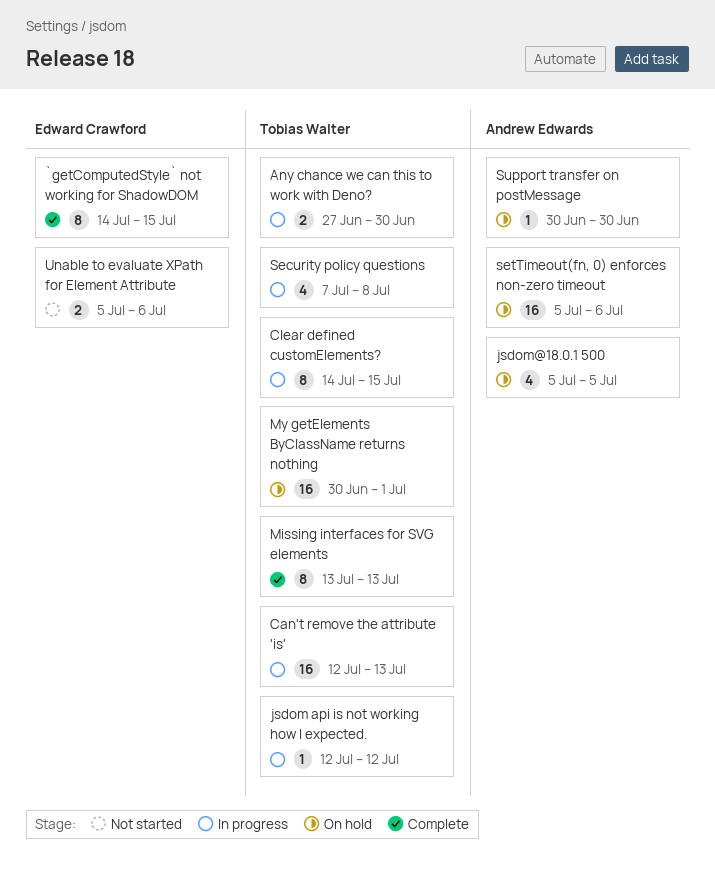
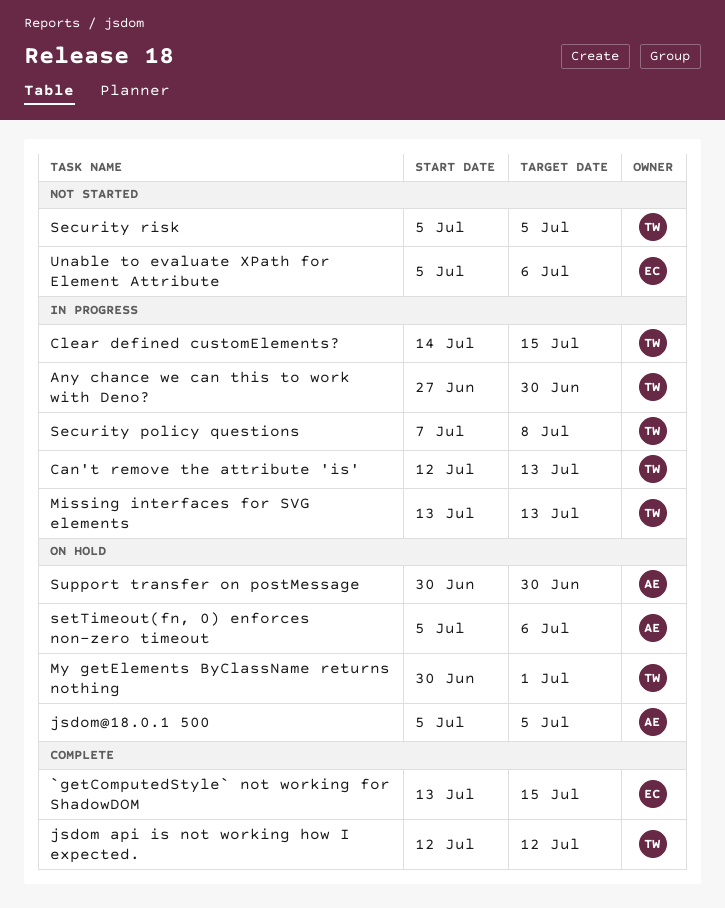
`getComputedStyle` not working for ShadowDOM, start: Jul 14 -> Jul 13
jsdom api is not working how I expected., status: In progress -> Complete
Missing interfaces for SVG elements, status: Complete -> In progress
Security risk: none -> present

